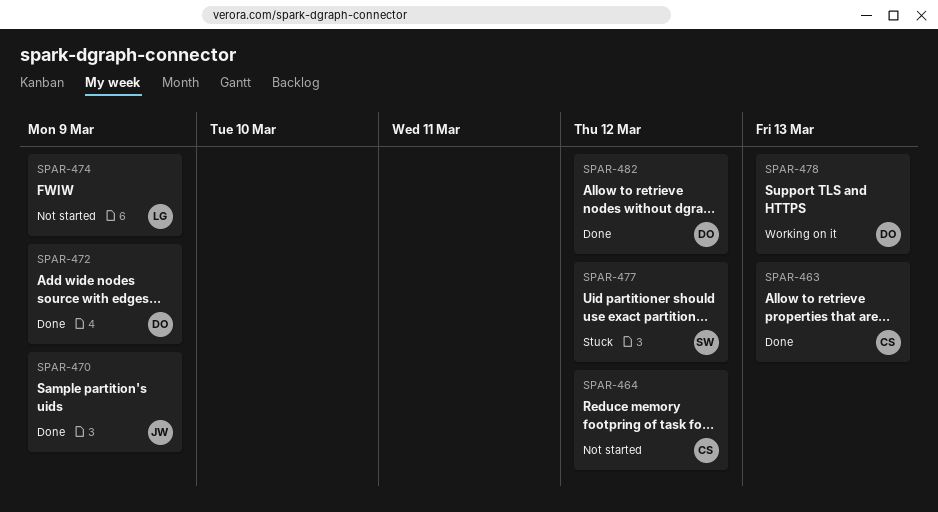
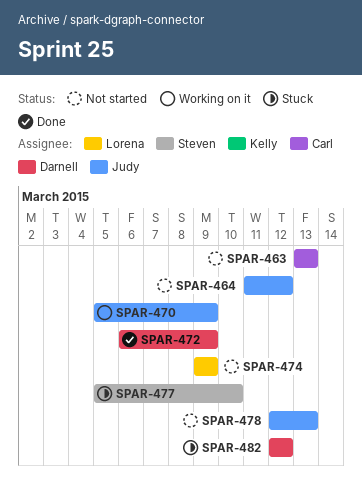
SPAR-463, status: Done -> Not started
SPAR-464, owner: Carl -> Judy
SPAR-470, status: Done -> Working on it
SPAR-477, due: Mar 12 -> Mar 10
SPAR-478, status: Working on it -> Not started
SPAR-478, owner: Darnell -> Judy
SPAR-482, status: Done -> Stuck

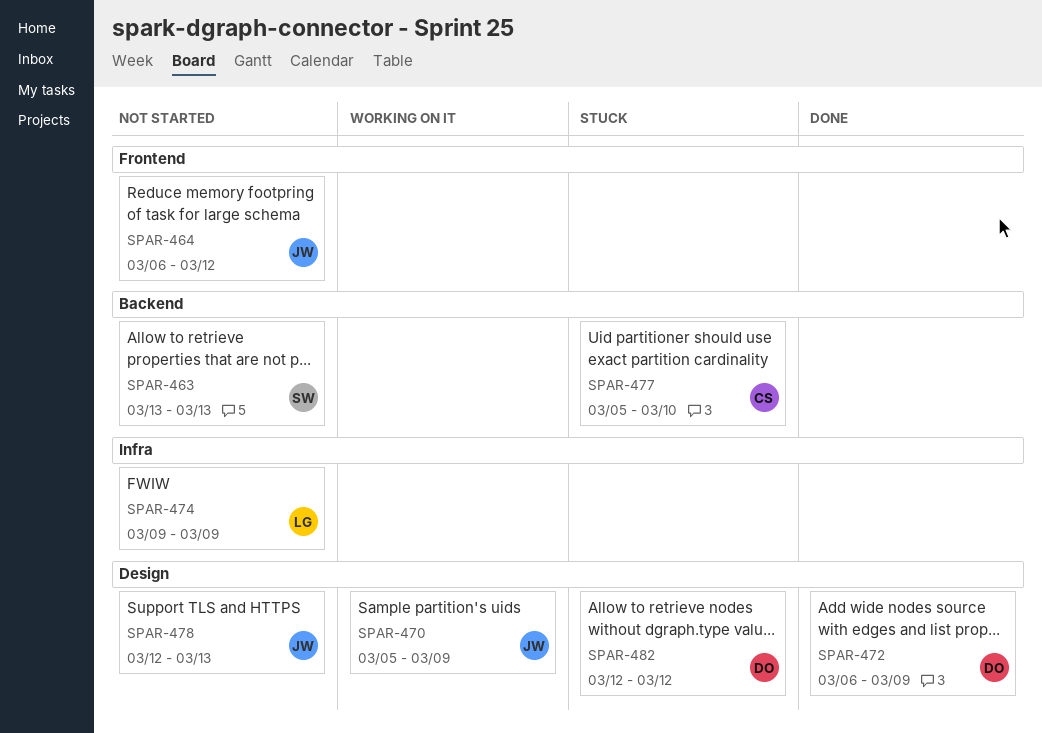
SPAR-463, owner: Carl -> Steven
SPAR-464, start: Mar 11 -> Mar 6
SPAR-477, owner: Steven -> Carl

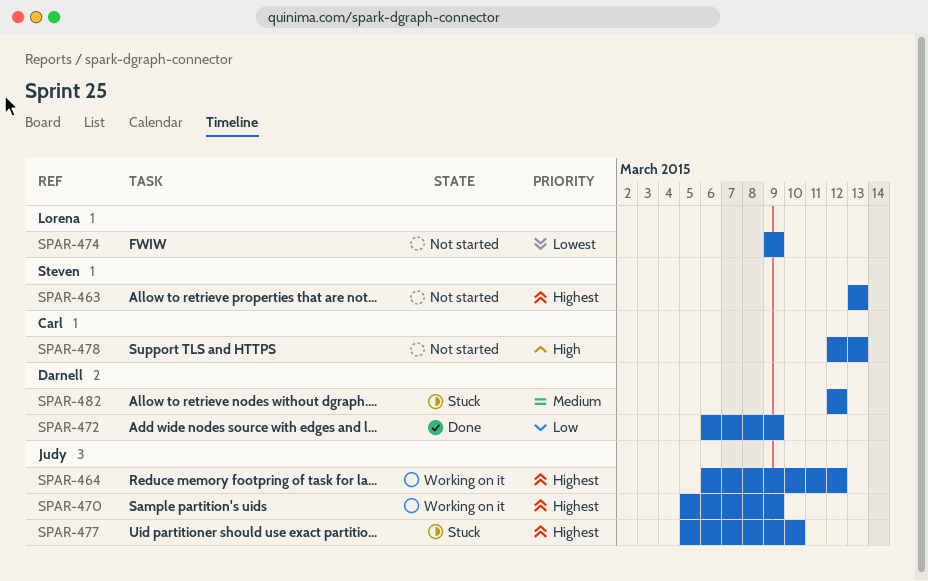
SPAR-464, status: Not started -> Working on it
SPAR-477, owner: Carl -> Judy
SPAR-478, owner: Judy -> Carl

